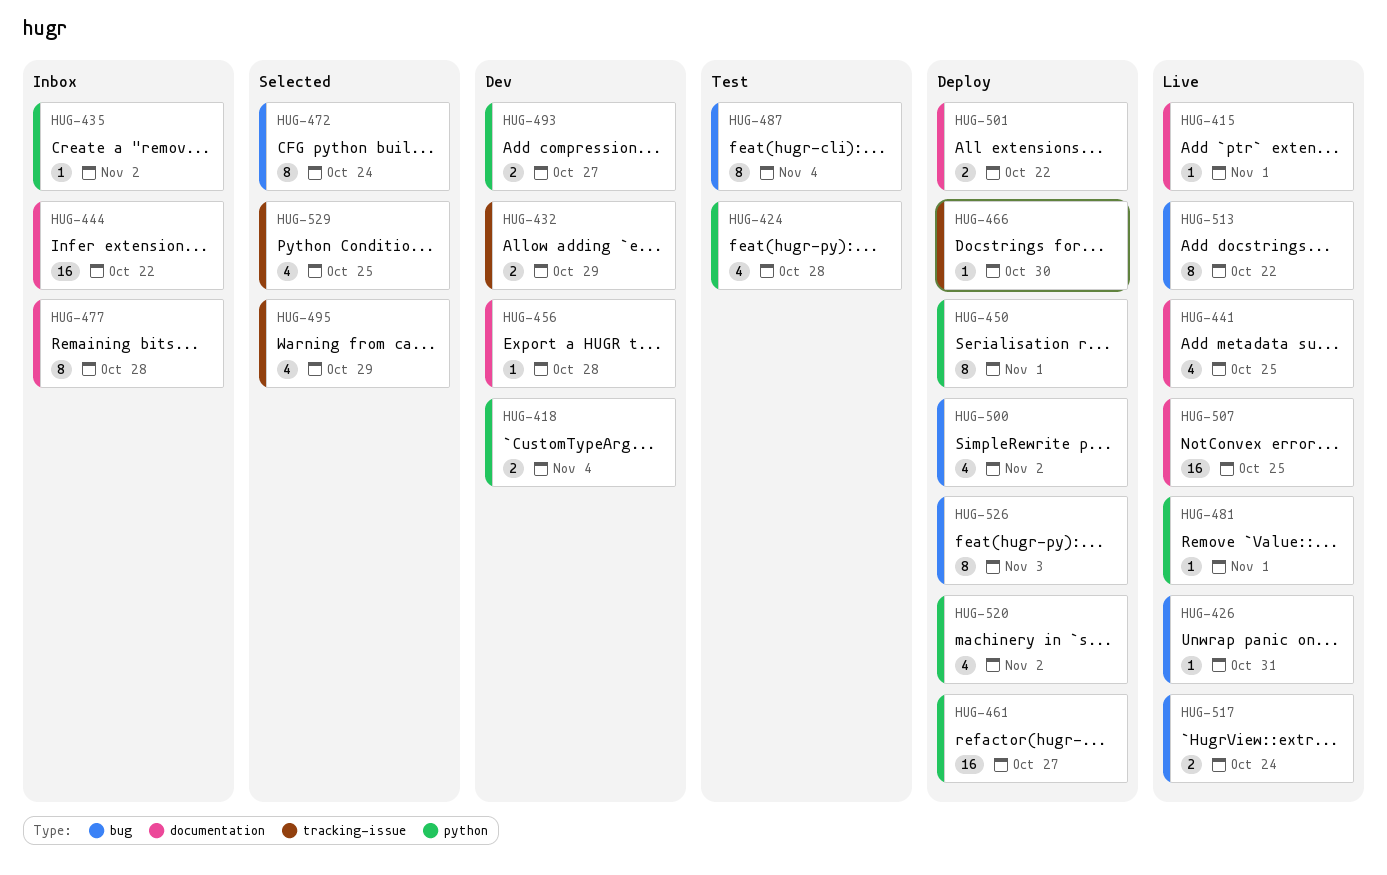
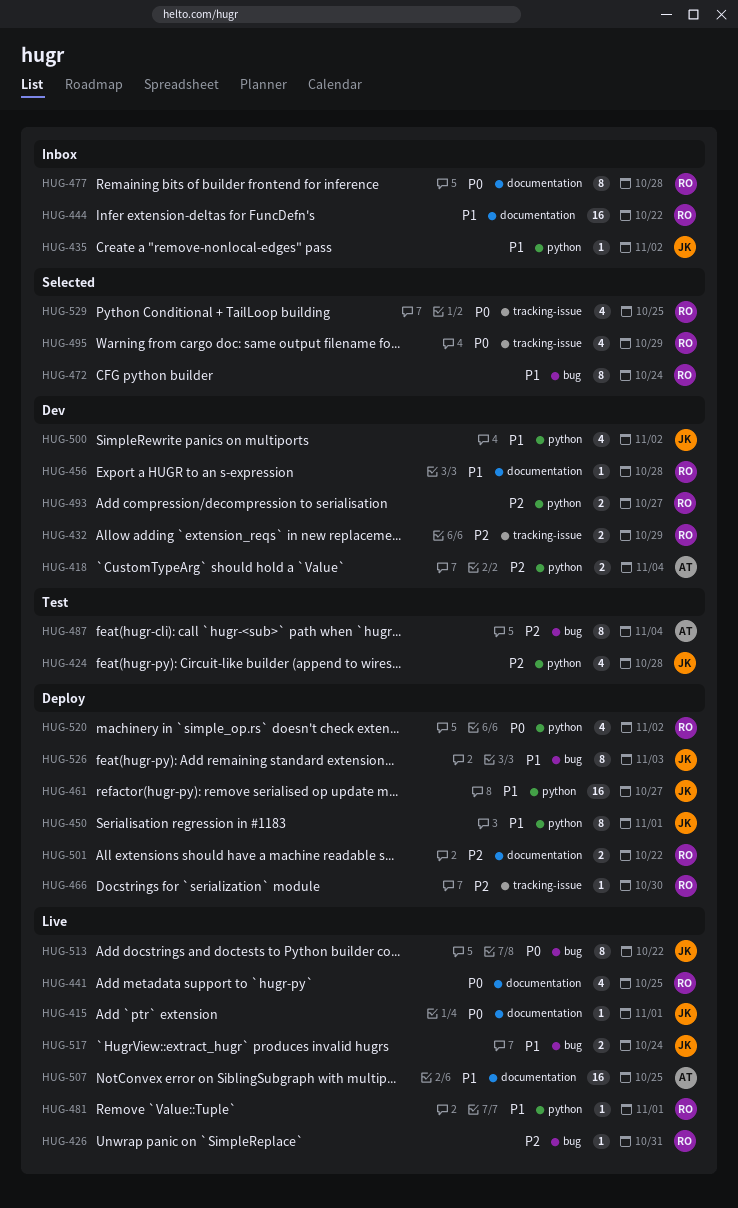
HUG-500, status: Deploy -> Dev
HUG-500, label: bug -> python

